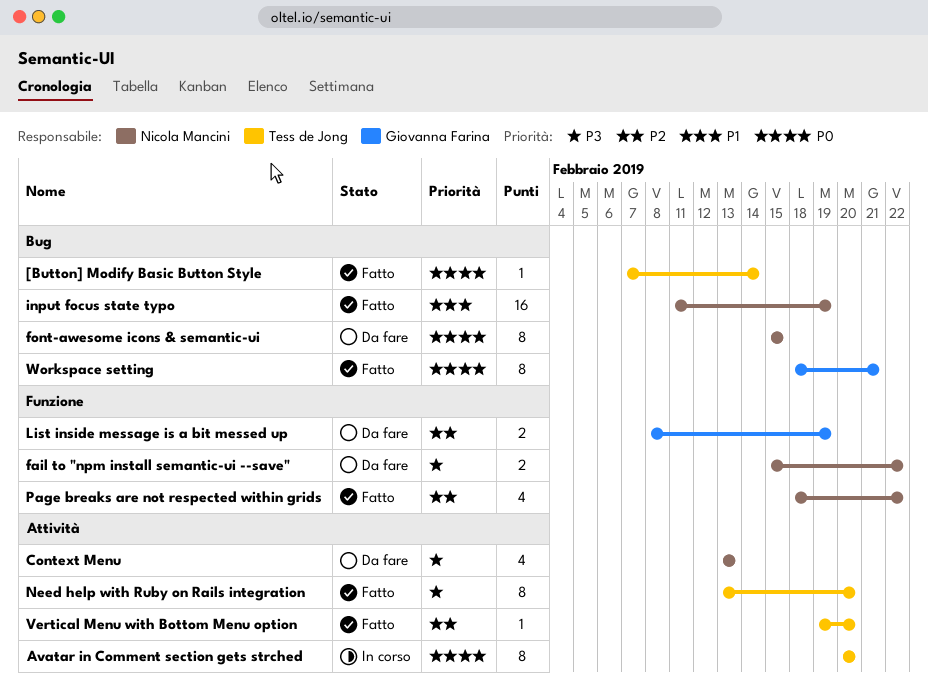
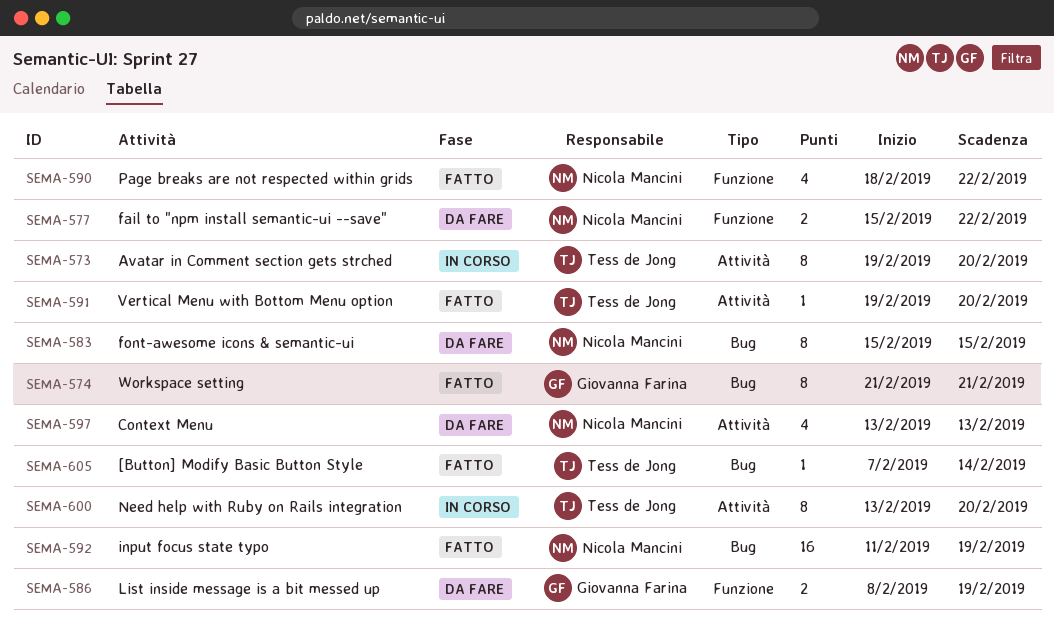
Avatar in Comment section gets strched, start: Feb 20 -> Feb 19
Need help with Ruby on Rails integration, status: Fatto -> In corso
Workspace setting, start: Feb 18 -> Feb 21

